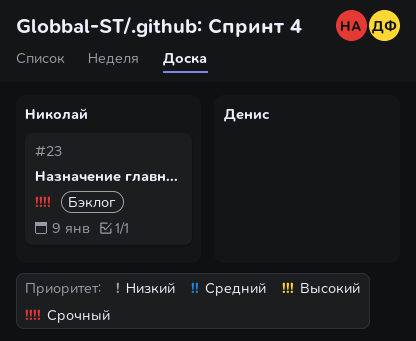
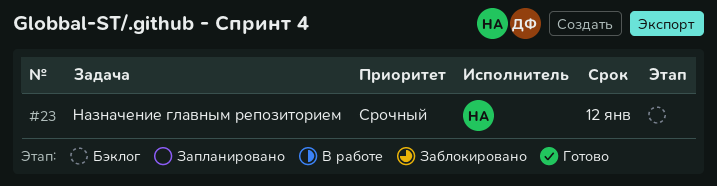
#23, due: Jan 9 -> Jan 12

